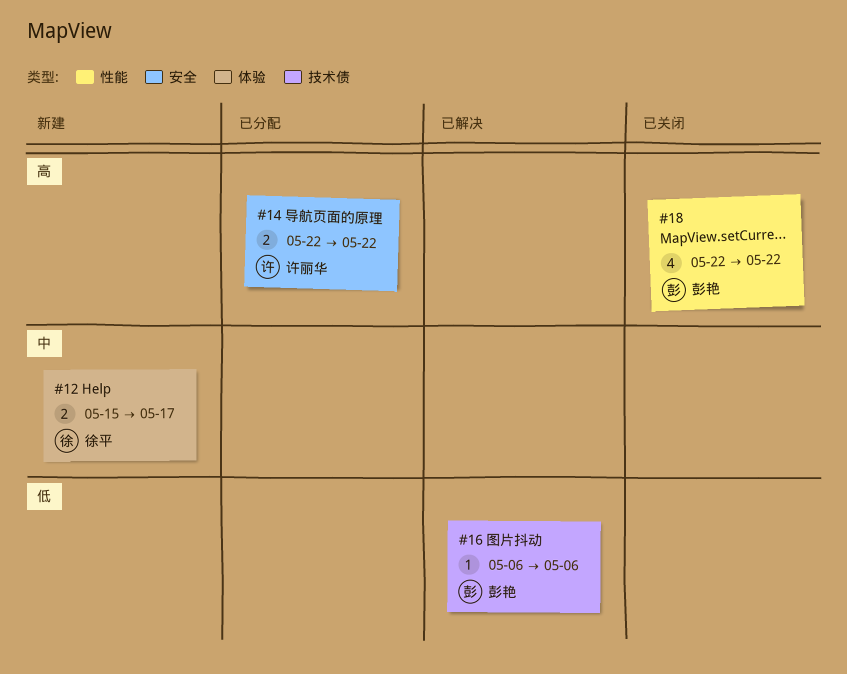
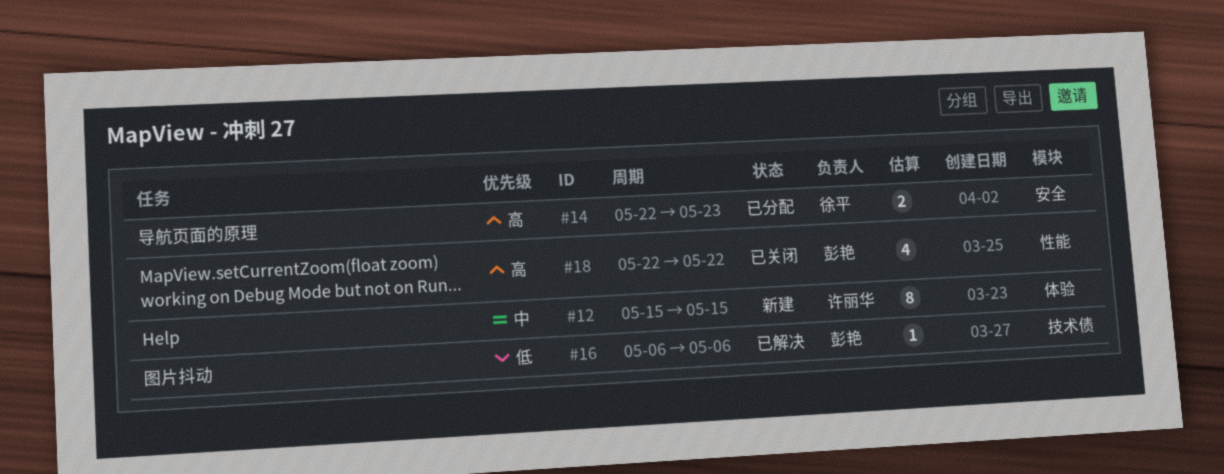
#12, owner: 徐平 -> 许丽华
#12, estimate: 2 -> 8
#12, due: May 17 -> May 15
#14, owner: 许丽华 -> 徐平
#14, due: May 22 -> May 23

